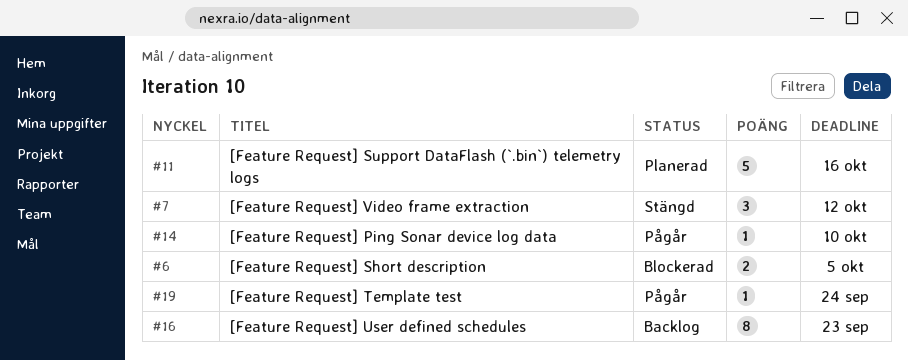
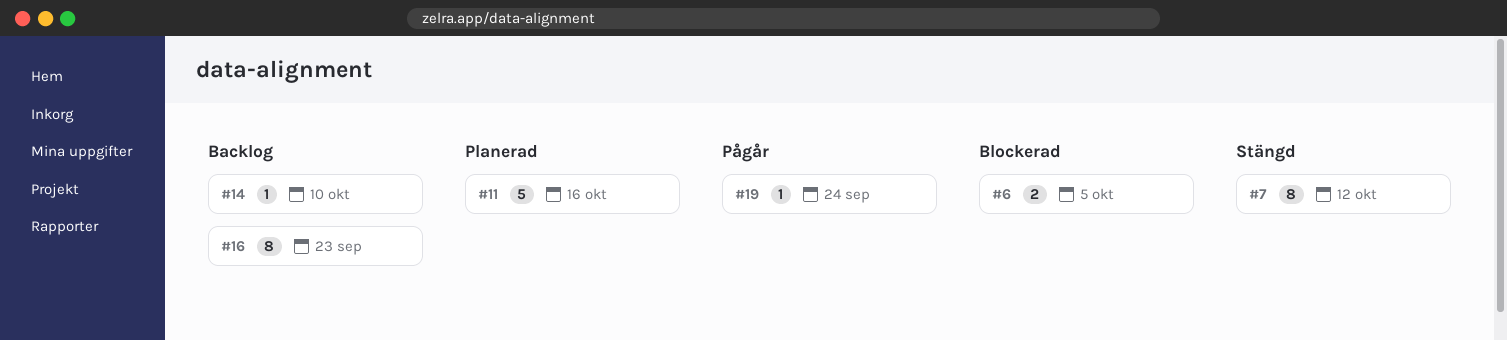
#7, estimate: 3 -> 8
#14, status: Pågår -> Backlog

